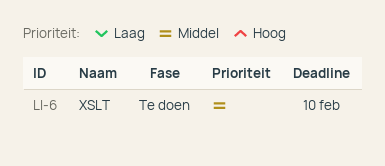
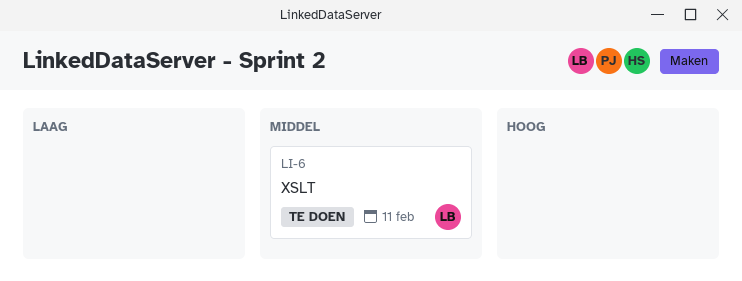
LI-6, due: Feb 10 -> Feb 11

